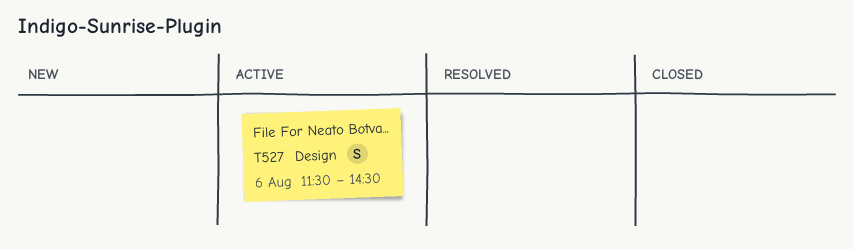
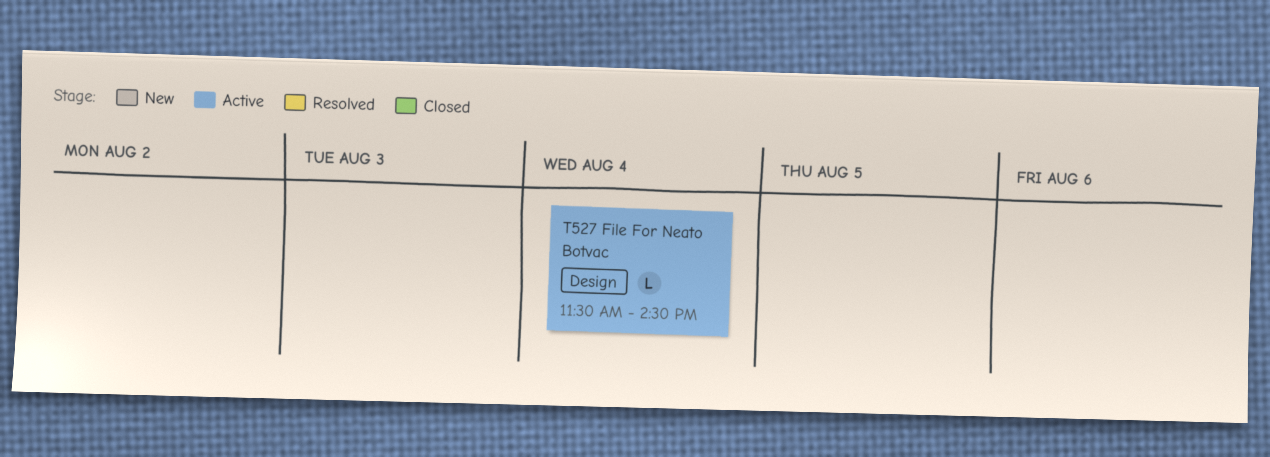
T527, estimate: S -> L
T527, day: Aug 6 -> Aug 4

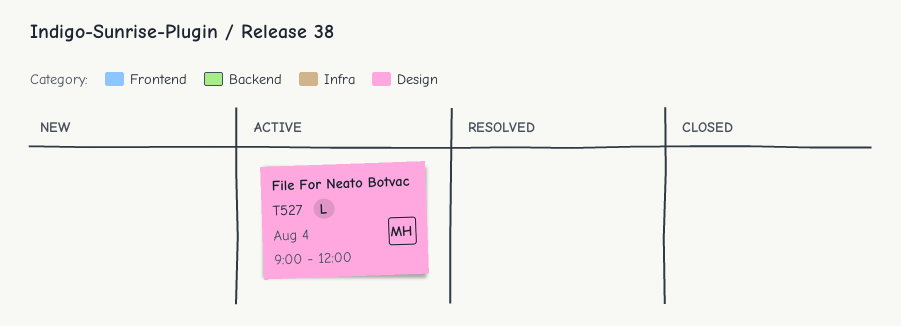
T527, begins: 11:30 -> 09:00
T527, ends: 14:30 -> 12:00

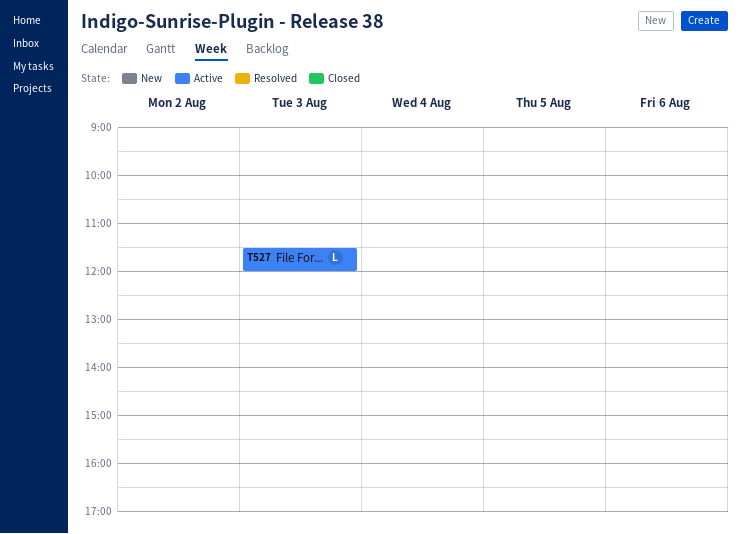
T527, day: Aug 4 -> Aug 3
T527, begins: 09:00 -> 11:30

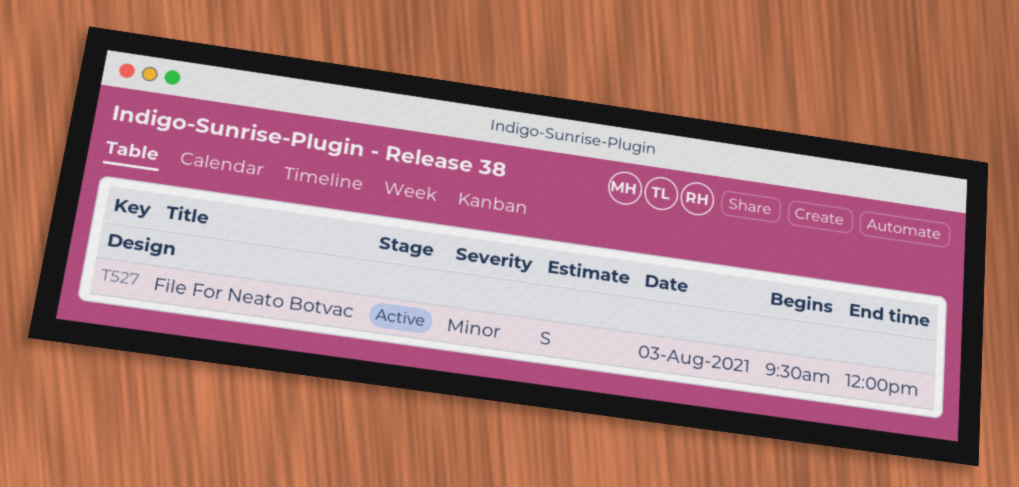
T527, estimate: L -> S
T527, begins: 11:30 -> 09:30

